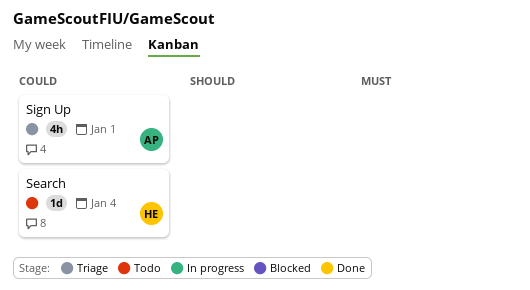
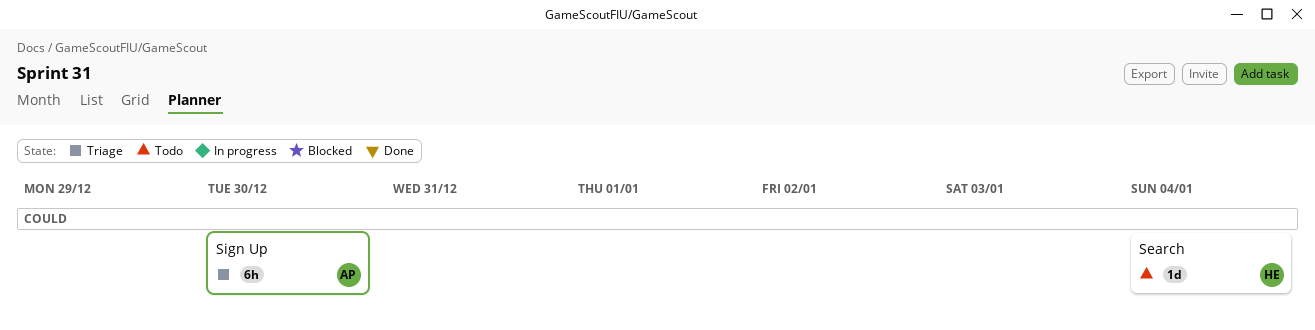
Sign Up, estimate: 4h -> 6h
Sign Up, due: Jan 1 -> Dec 30

